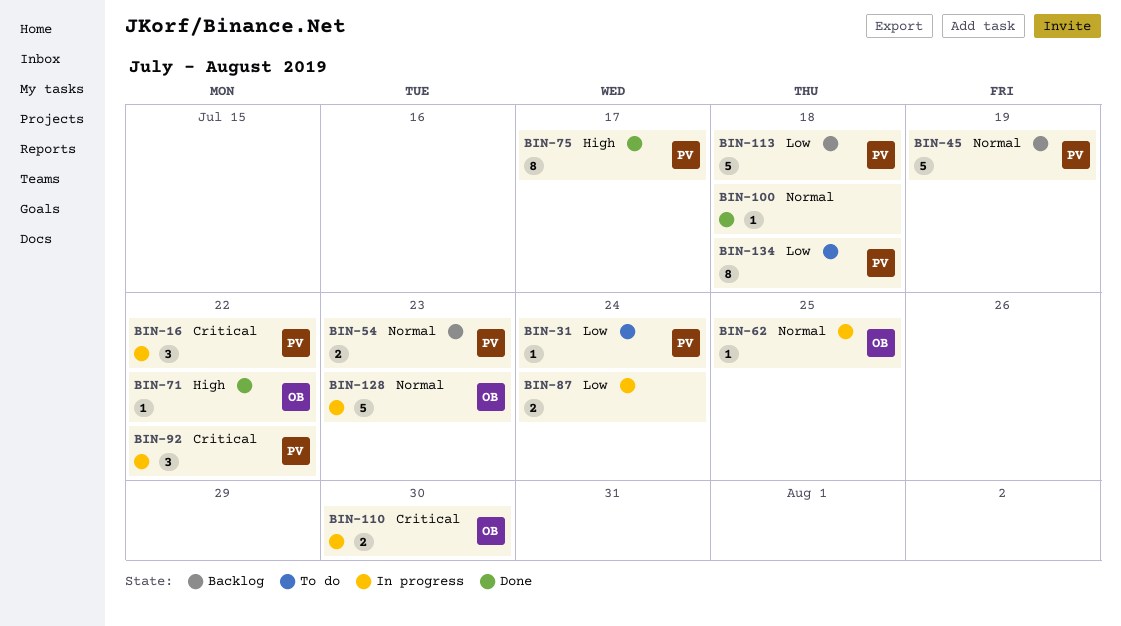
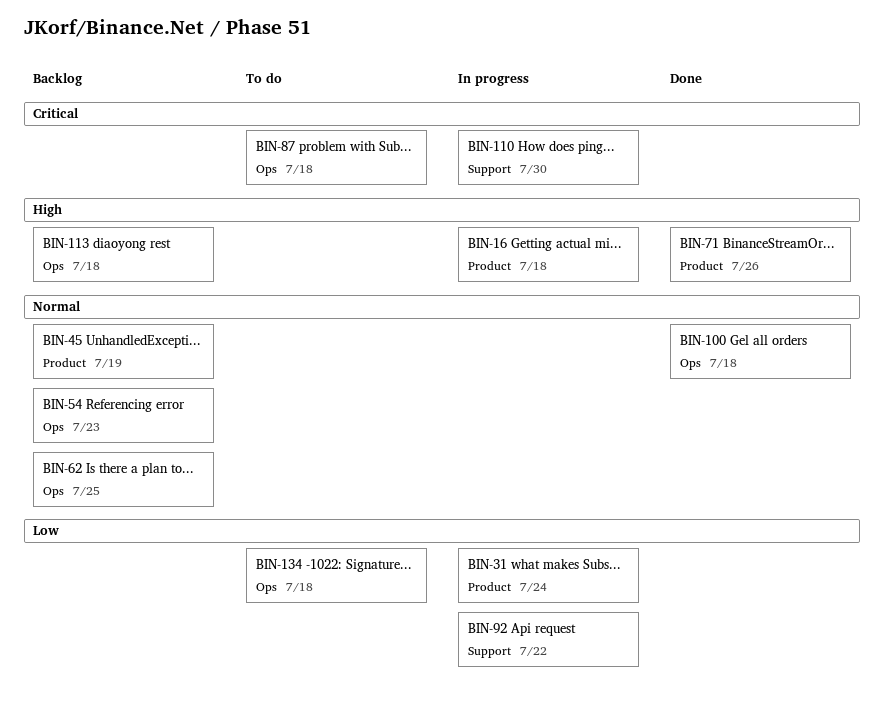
BIN-16, priority: Critical -> High
BIN-16, due: Jul 22 -> Jul 18
BIN-31, status: To do -> In progress
BIN-62, status: In progress -> Backlog
BIN-71, due: Jul 22 -> Jul 26
BIN-75: present -> none
BIN-87, status: In progress -> To do
BIN-87, priority: Low -> Critical
BIN-87, due: Jul 24 -> Jul 18
BIN-92, priority: Critical -> Low
BIN-113, priority: Low -> High
BIN-128: present -> none

